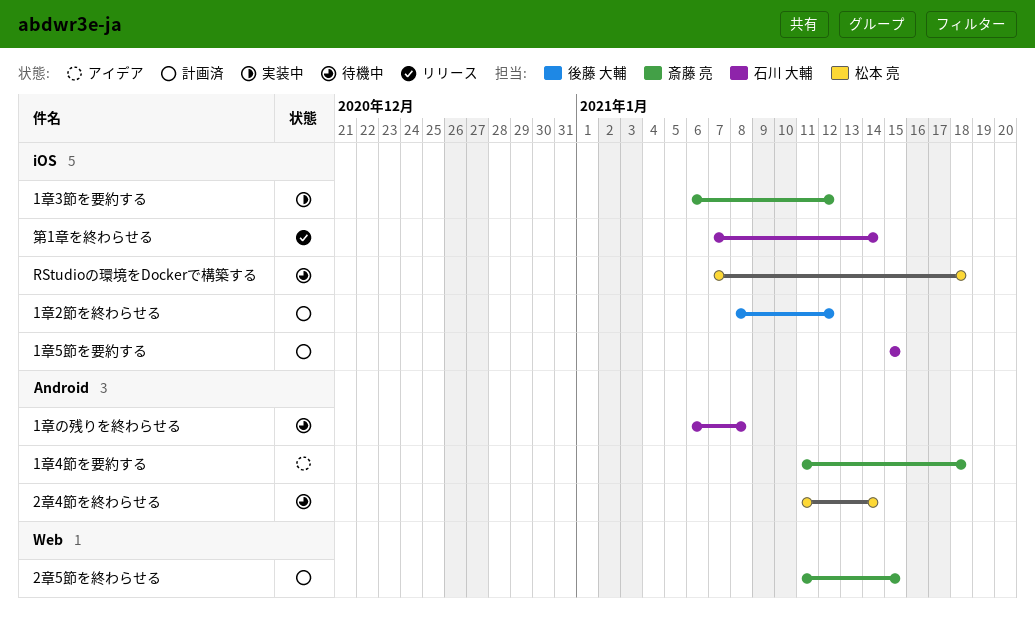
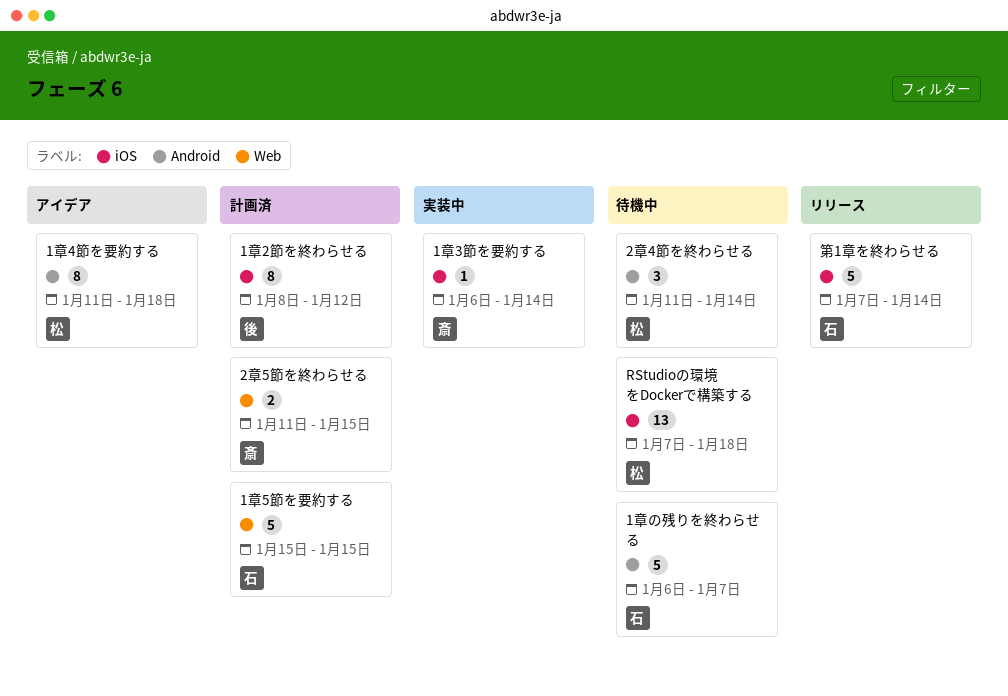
1章3節を要約する, due: Jan 12 -> Jan 14
1章4節を要約する, owner: 斎藤 亮 -> 松本 亮
1章5節を要約する, label: iOS -> Web
1章の残りを終わらせる, due: Jan 8 -> Jan 7

